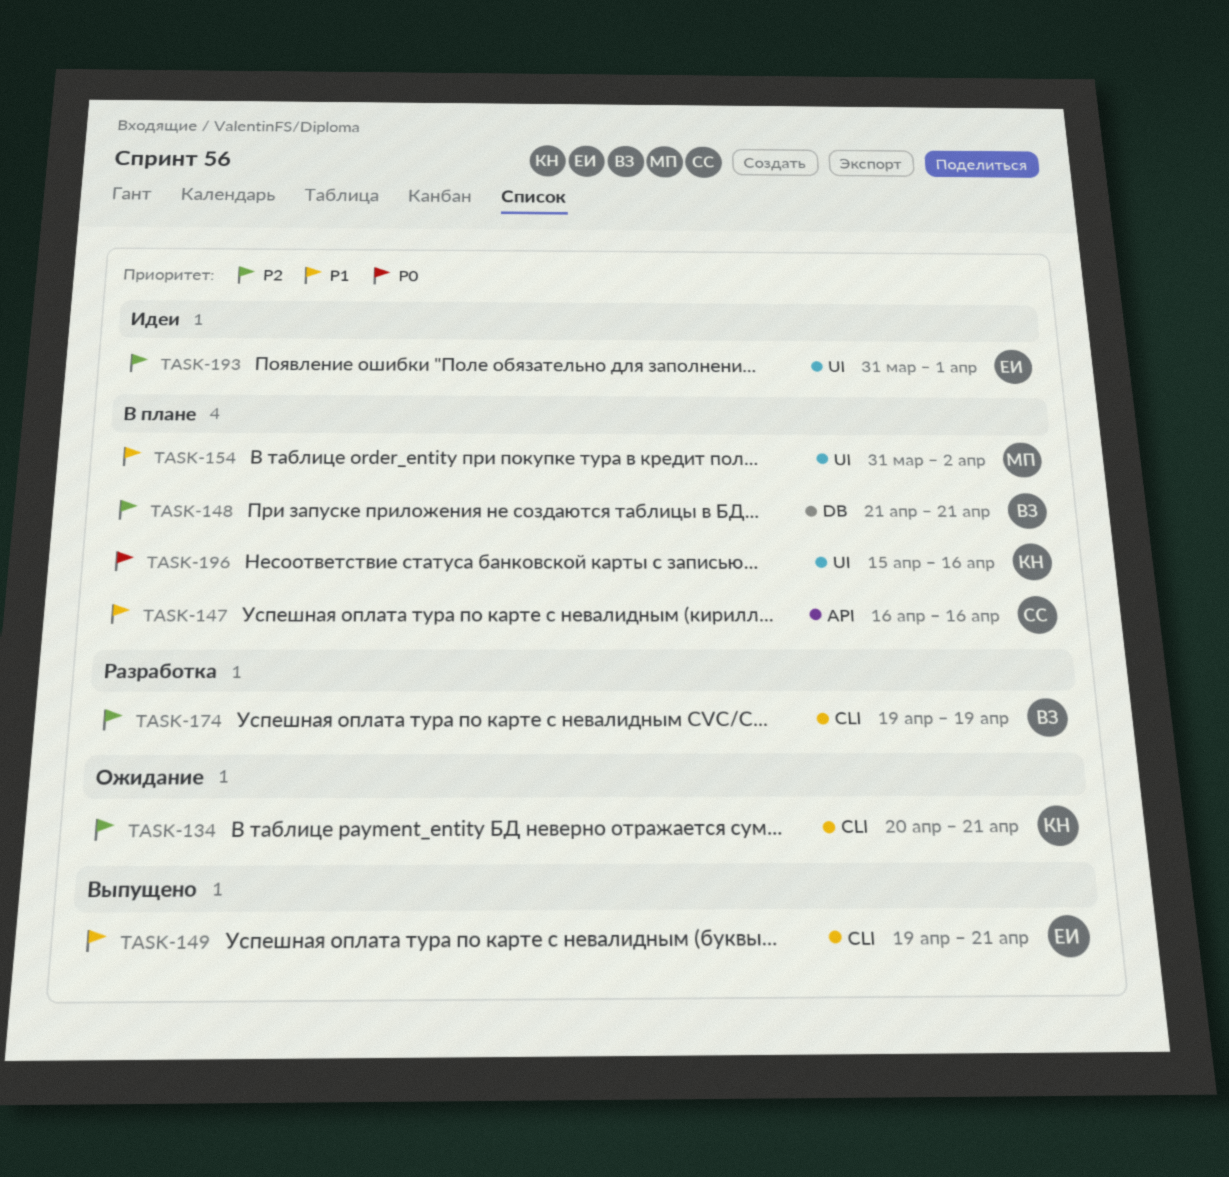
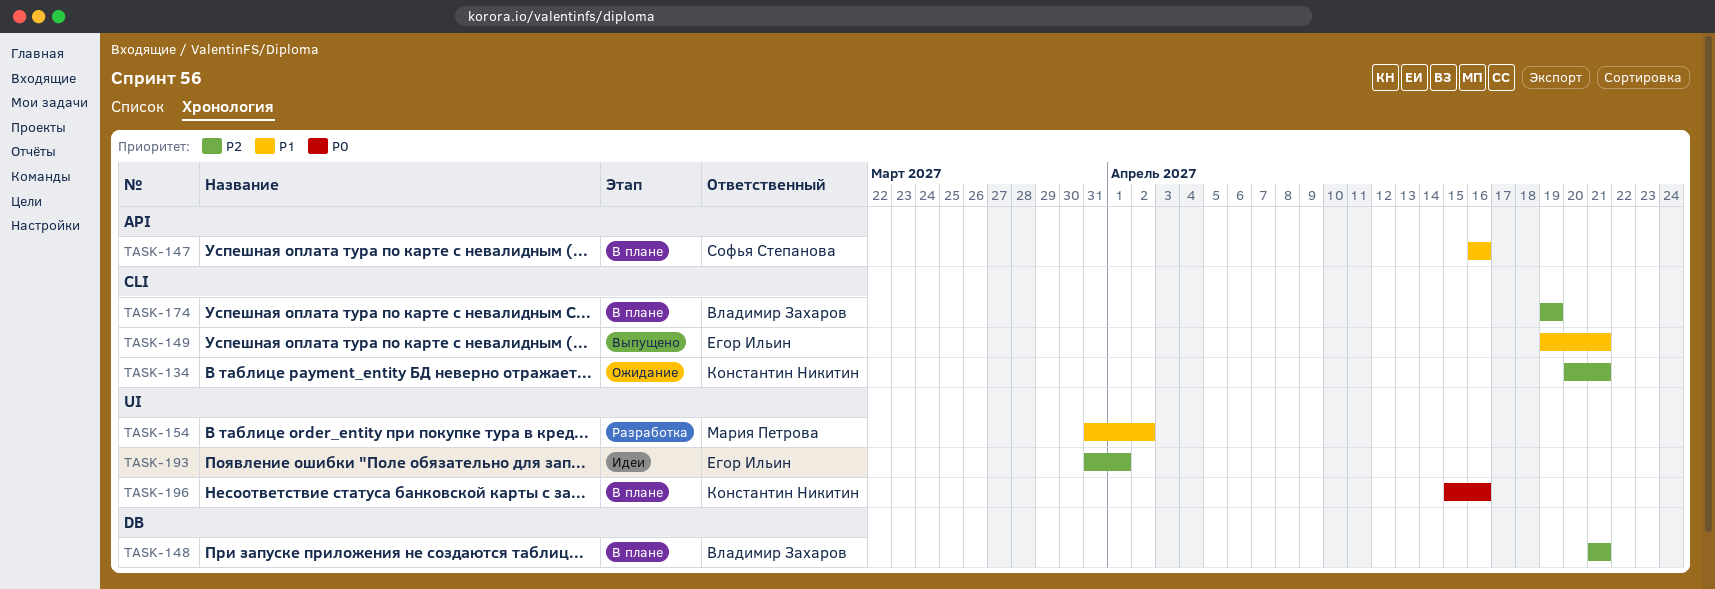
TASK-154, status: В плане -> Разработка
TASK-174, status: Разработка -> В плане

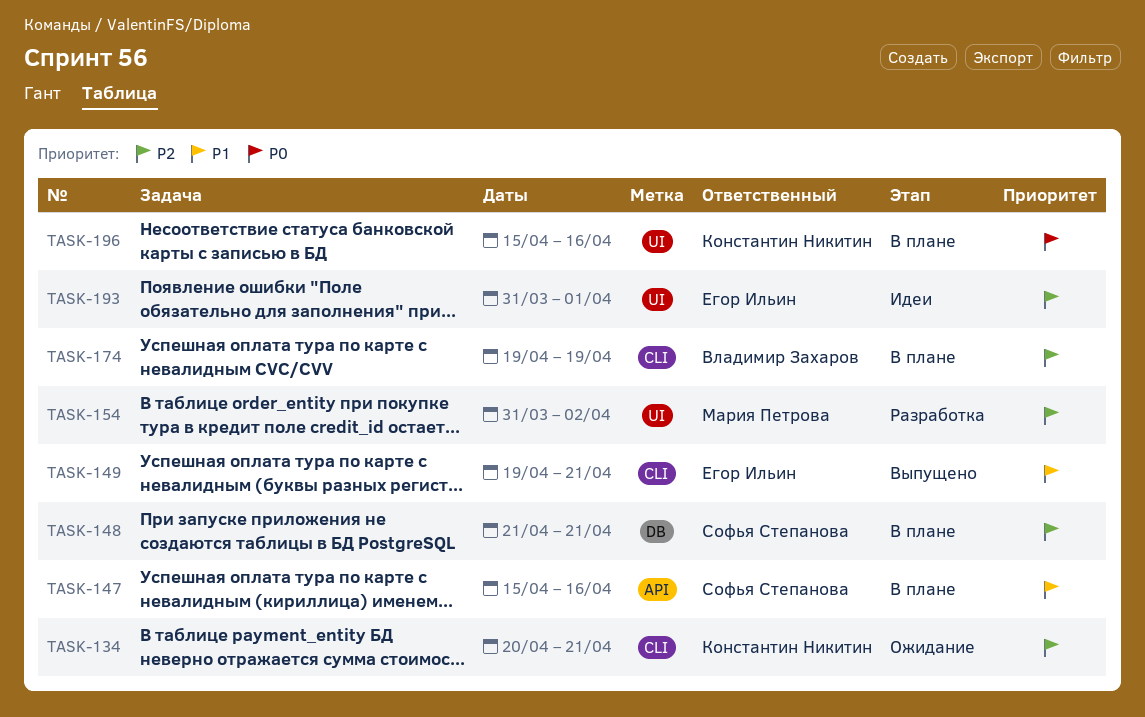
TASK-147, start: Apr 16 -> Apr 15
TASK-148, owner: Владимир Захаров -> Софья Степанова
TASK-154, priority: P1 -> P2

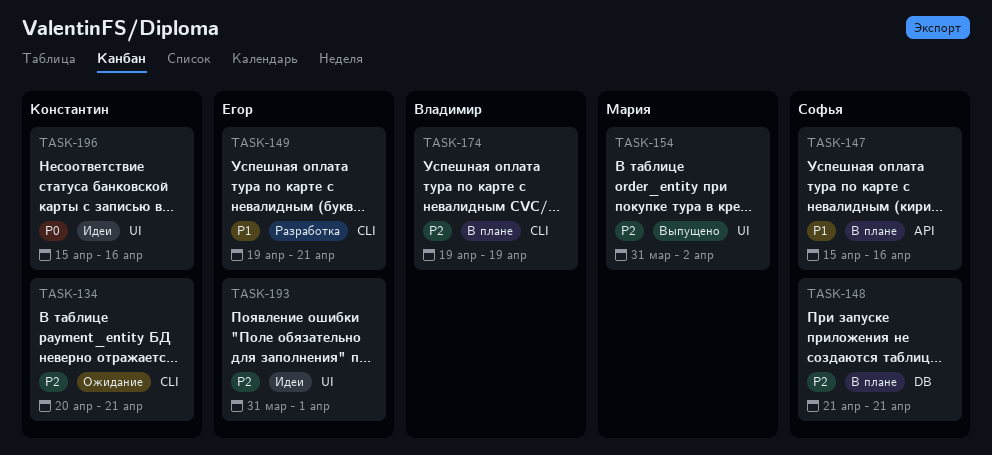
TASK-149, status: Выпущено -> Разработка
TASK-154, status: Разработка -> Выпущено
TASK-196, status: В плане -> Идеи

